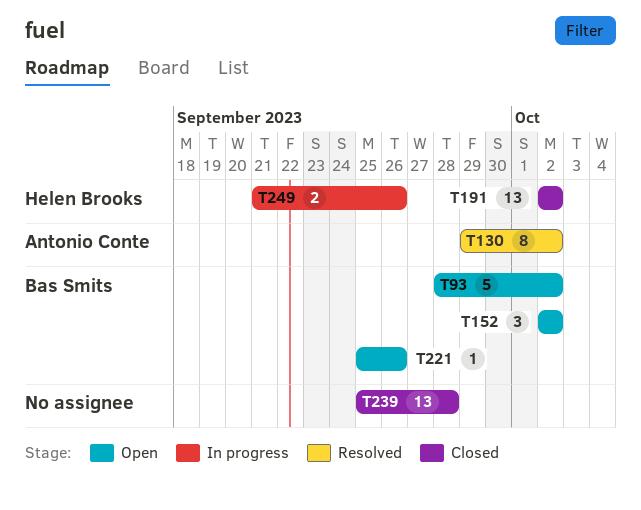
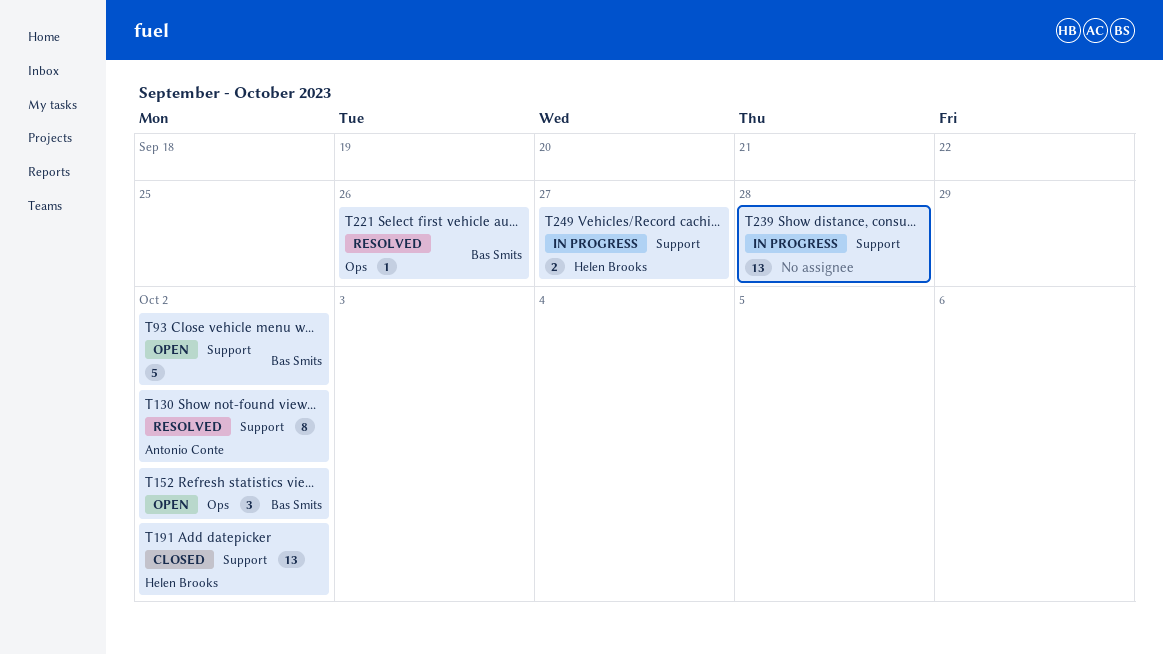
T221, status: Open -> Resolved
T239, status: Closed -> In progress
T249, due: Sep 26 -> Sep 27

